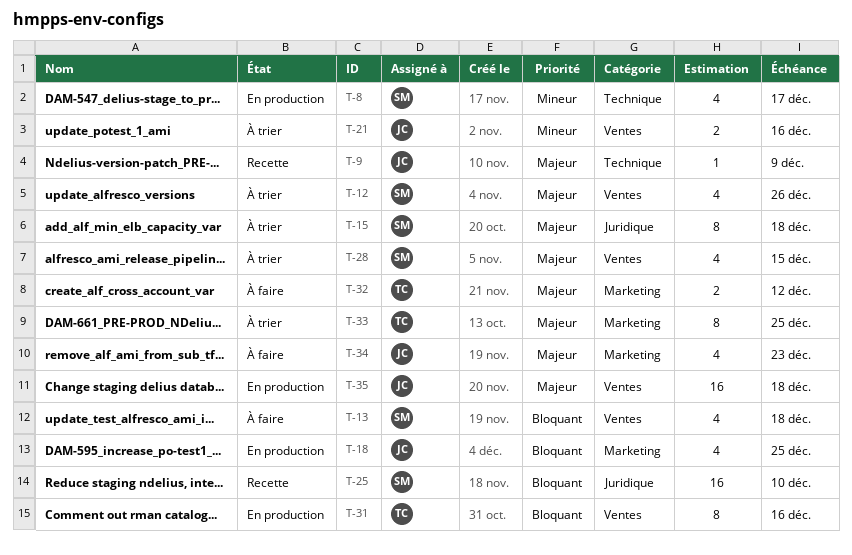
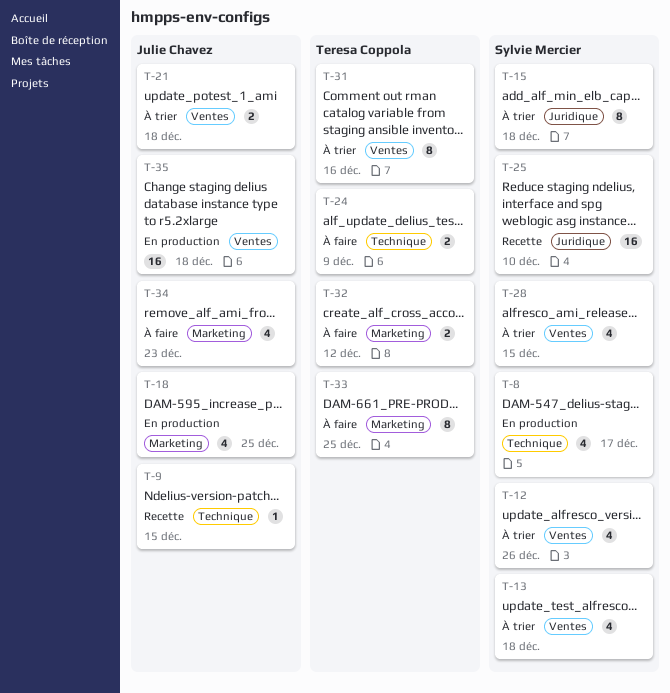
T-9, due: Dec 9 -> Dec 15
T-13, status: À faire -> À trier
T-21, due: Dec 16 -> Dec 18
T-24: none -> present
T-31, status: En production -> À trier
T-33, status: À trier -> À faire

